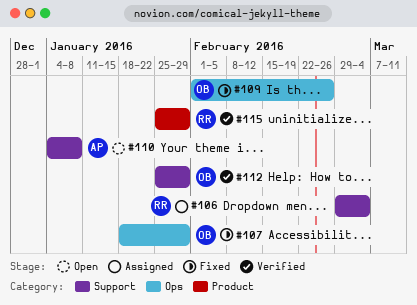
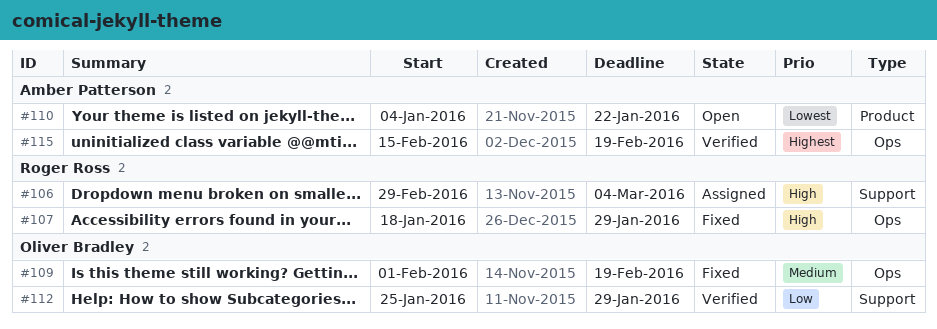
#107, owner: Oliver Bradley -> Roger Ross
#109, due: Feb 26 -> Feb 19
#110, label: Support -> Product
#110, due: Jan 8 -> Jan 22
#115, owner: Roger Ross -> Amber Patterson
#115, label: Product -> Ops
#115, start: Jan 25 -> Feb 15
#115, due: Jan 29 -> Feb 19

